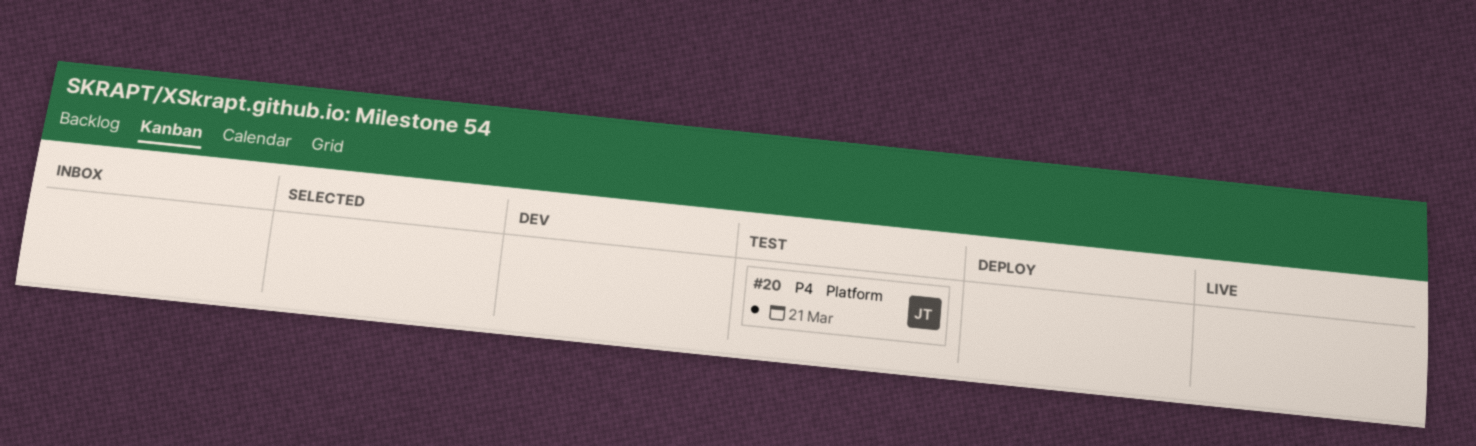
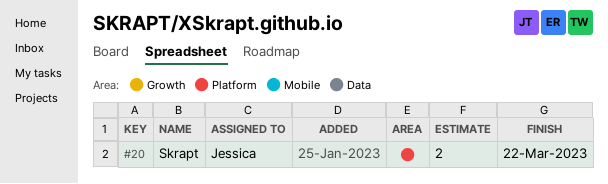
#20, estimate: 1 -> 2
#20, due: Mar 21 -> Mar 22

